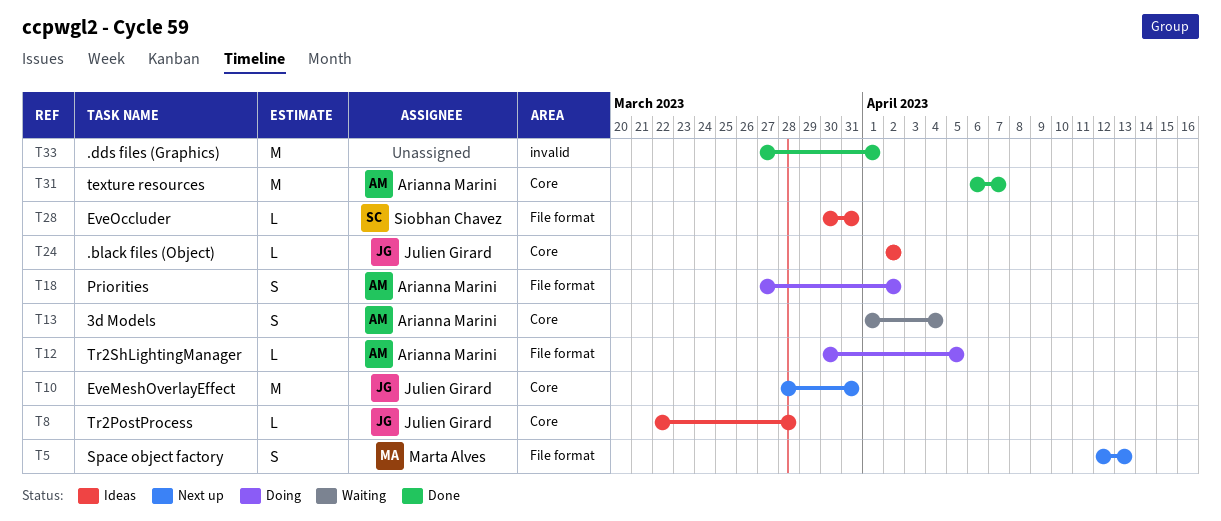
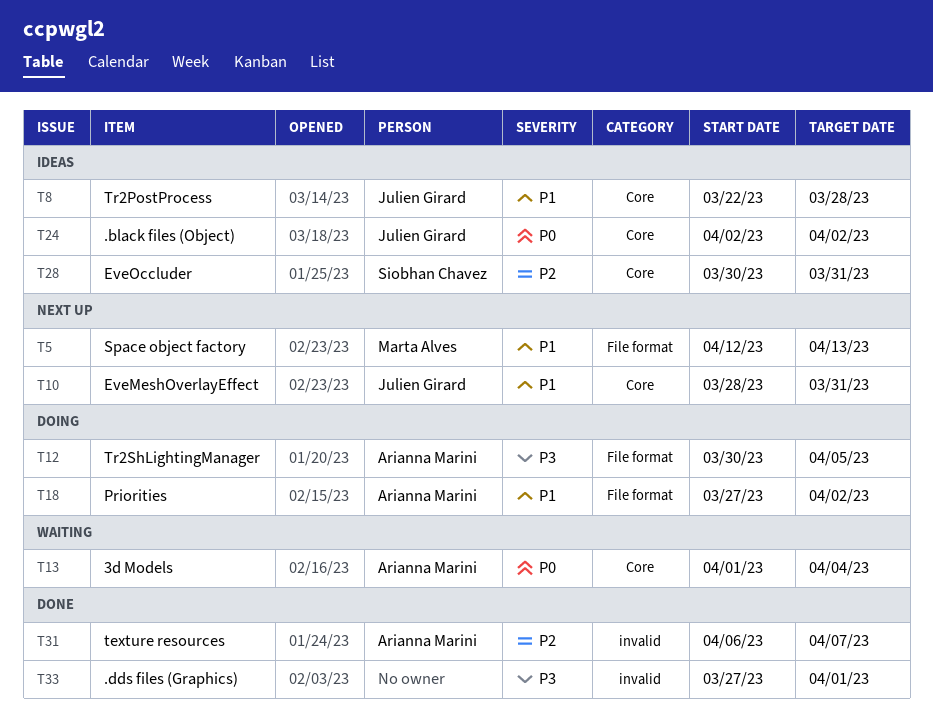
T28, label: File format -> Core
T31, label: Core -> invalid

